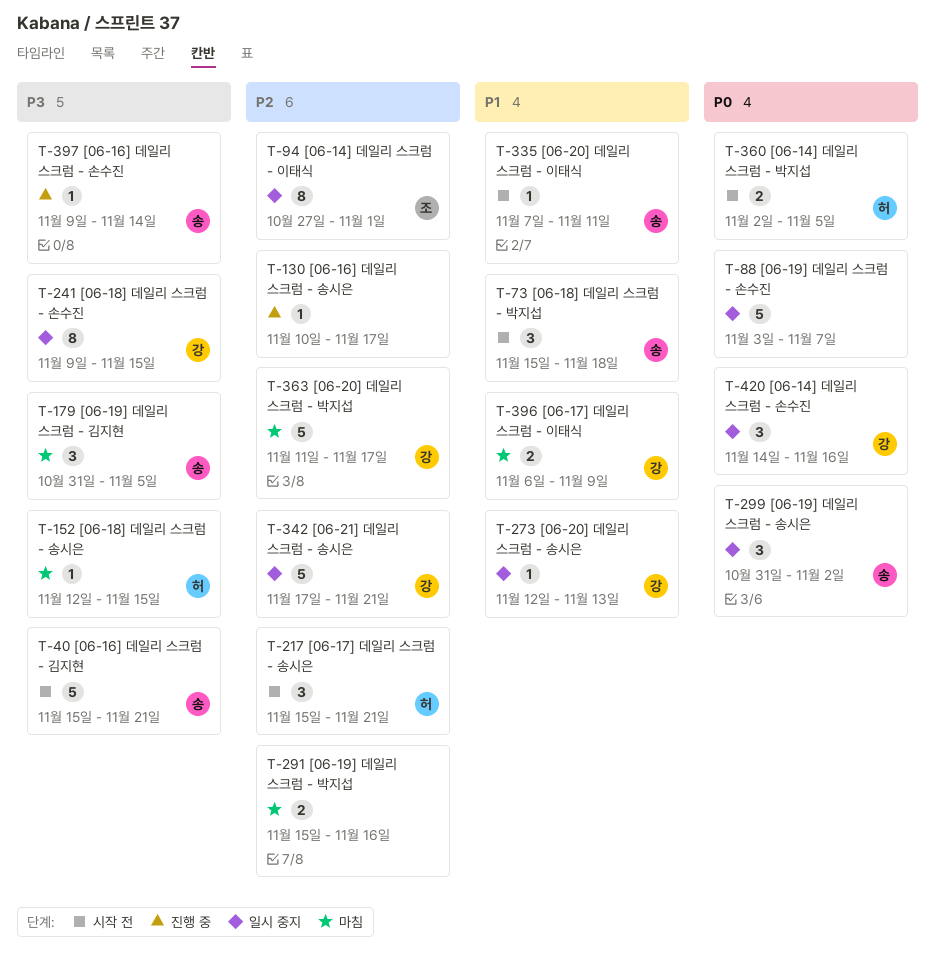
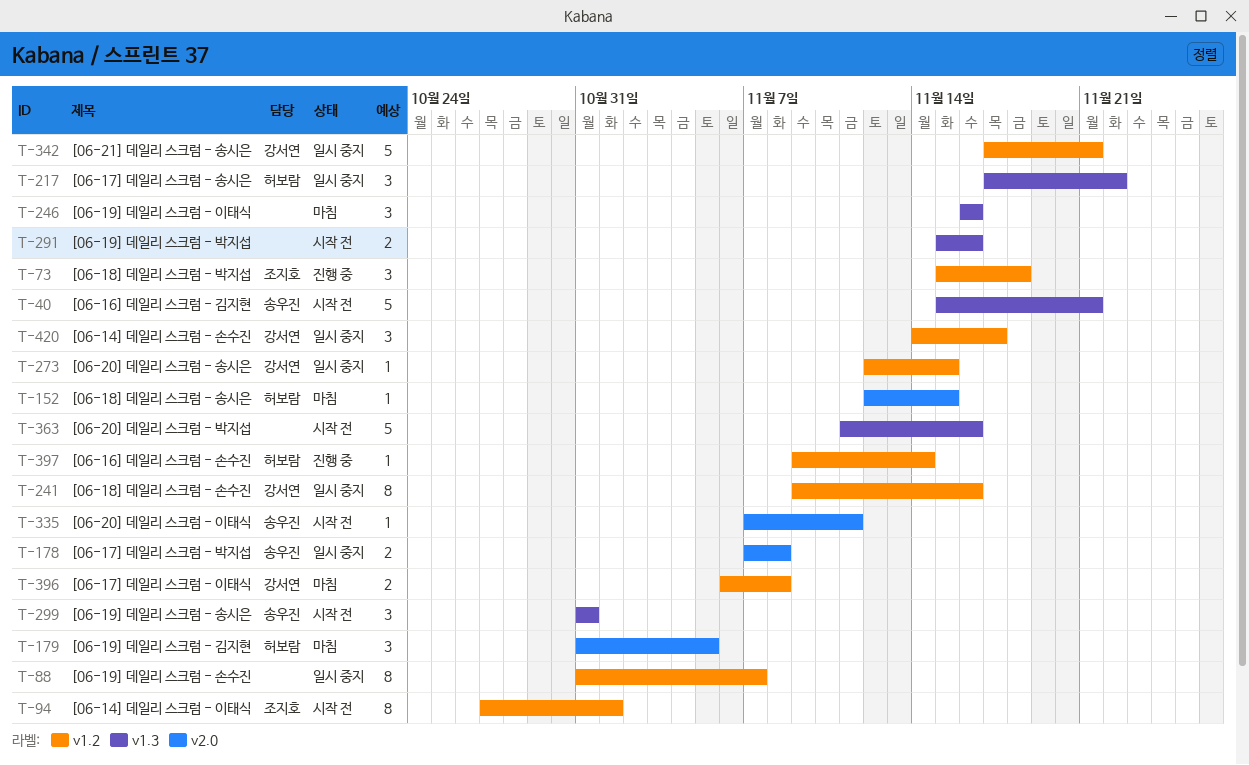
T-73, status: 시작 전 -> 진행 중
T-73, owner: 송우진 -> 조지호
T-88, estimate: 5 -> 8
T-88, start: Nov 3 -> Oct 31
T-94, status: 일시 중지 -> 시작 전
T-130: present -> none
T-178: none -> present
T-179, owner: 송우진 -> 허보람
T-217, status: 시작 전 -> 일시 중지
T-217, start: Nov 15 -> Nov 17
T-217, due: Nov 21 -> Nov 22
T-241, due: Nov 15 -> Nov 16
T-246: none -> present
T-273, due: Nov 13 -> Nov 15
T-291, status: 마침 -> 시작 전
T-299, status: 일시 중지 -> 시작 전
T-299, due: Nov 2 -> Oct 31
T-360: present -> none
T-363, status: 마침 -> 시작 전
T-363, owner: 강서연 -> none
T-363, due: Nov 17 -> Nov 16
T-396, due: Nov 9 -> Nov 8
T-397, owner: 송우진 -> 허보람
T-420, due: Nov 16 -> Nov 17

